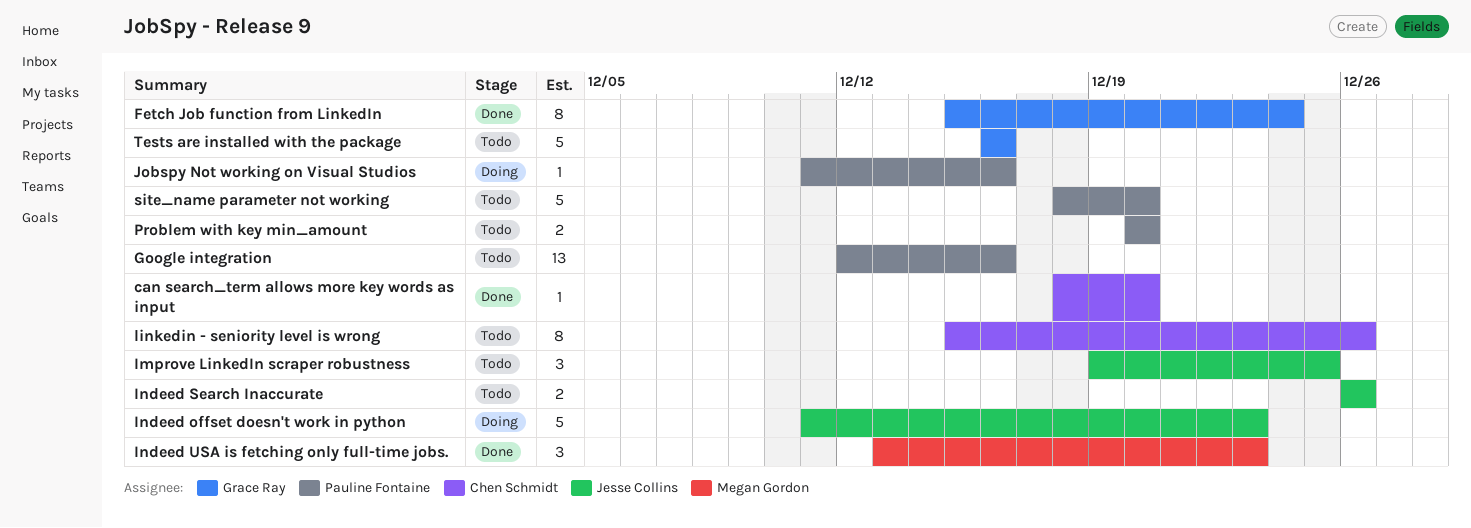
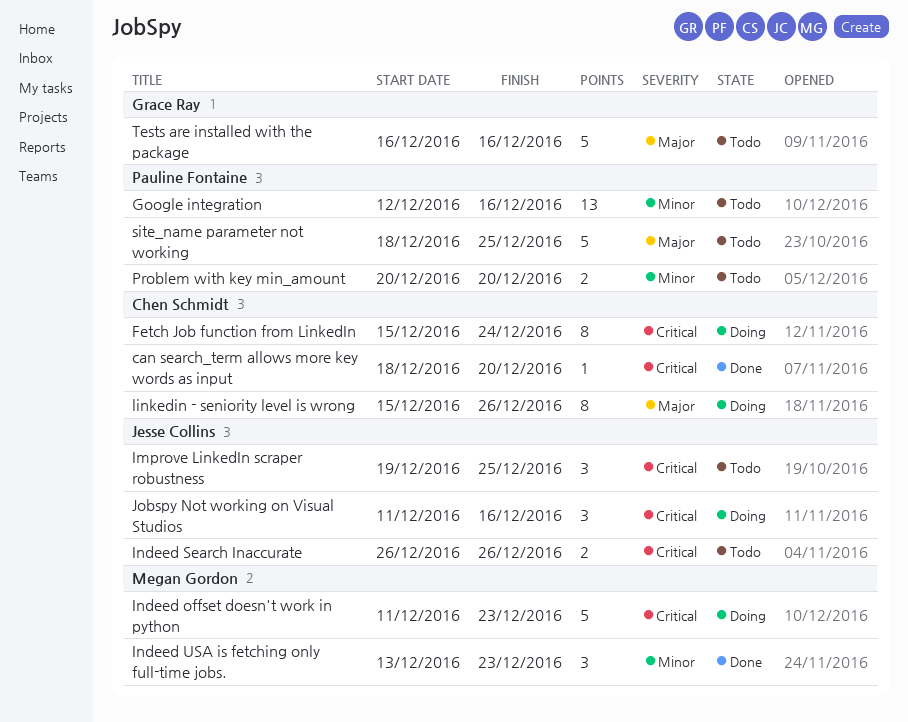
Fetch Job function from LinkedIn, status: Done -> Doing
Fetch Job function from LinkedIn, owner: Grace Ray -> Chen Schmidt
Indeed offset doesn't work in python, owner: Jesse Collins -> Megan Gordon
Jobspy Not working on Visual Studios, owner: Pauline Fontaine -> Jesse Collins
Jobspy Not working on Visual Studios, estimate: 1 -> 3
linkedin - seniority level is wrong, status: Todo -> Doing
site_name parameter not working, due: Dec 20 -> Dec 25

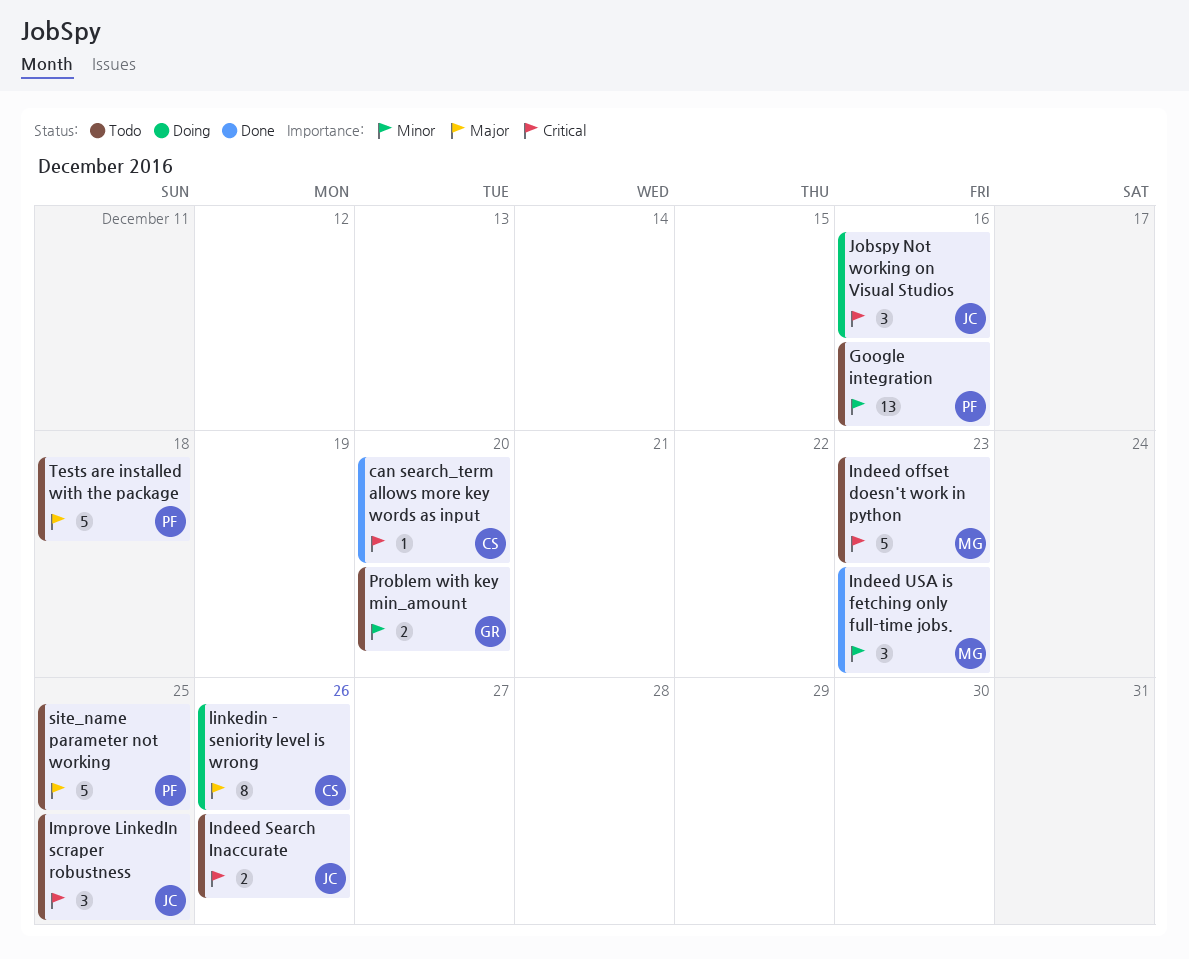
Fetch Job function from LinkedIn: present -> none
Indeed offset doesn't work in python, status: Doing -> Todo
Problem with key min_amount, owner: Pauline Fontaine -> Grace Ray
Tests are installed with the package, owner: Grace Ray -> Pauline Fontaine
Tests are installed with the package, due: Dec 16 -> Dec 18

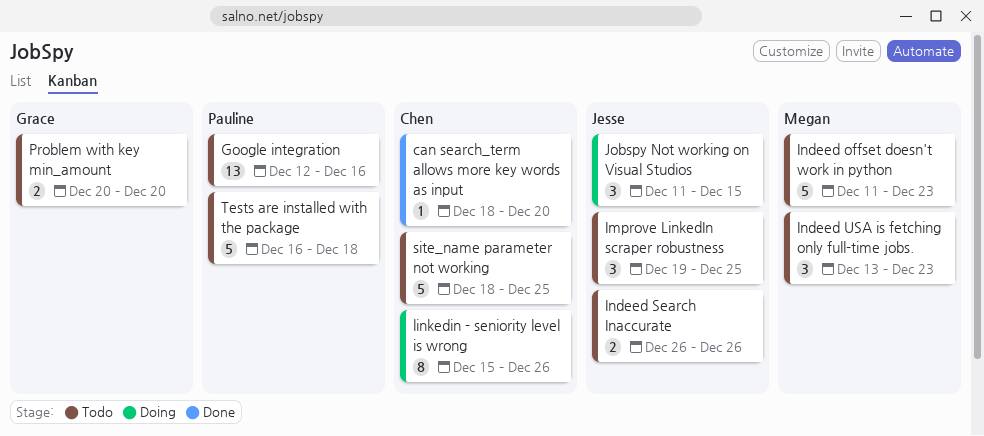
Indeed USA is fetching only full-time jobs., status: Done -> Todo
Jobspy Not working on Visual Studios, due: Dec 16 -> Dec 15
site_name parameter not working, owner: Pauline -> Chen

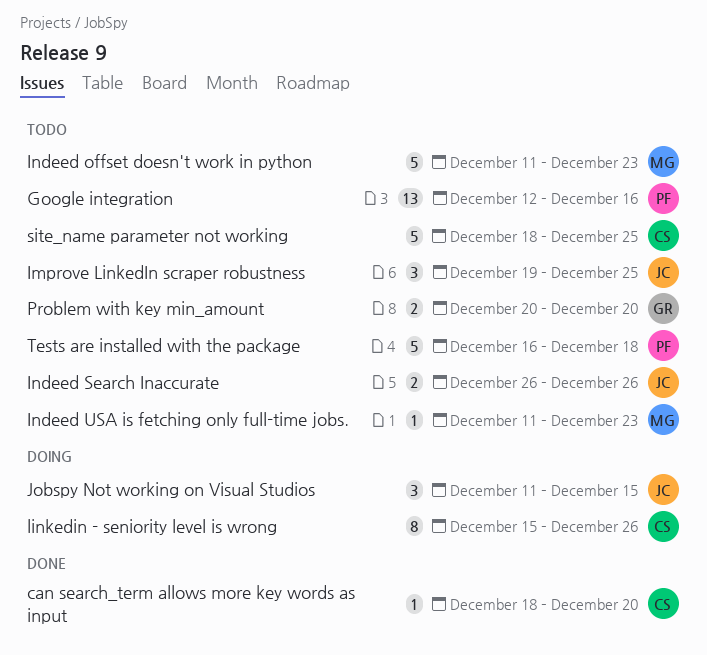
Indeed USA is fetching only full-time jobs., estimate: 3 -> 1
Indeed USA is fetching only full-time jobs., start: Dec 13 -> Dec 11

